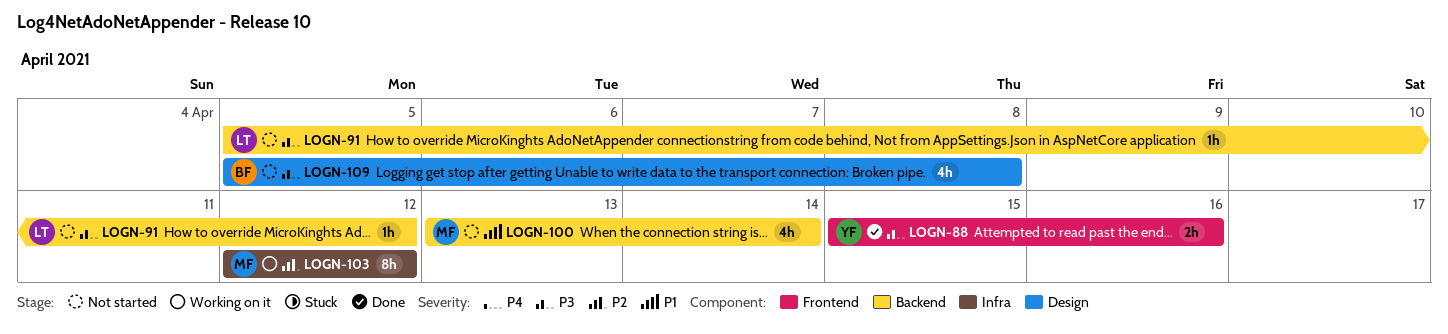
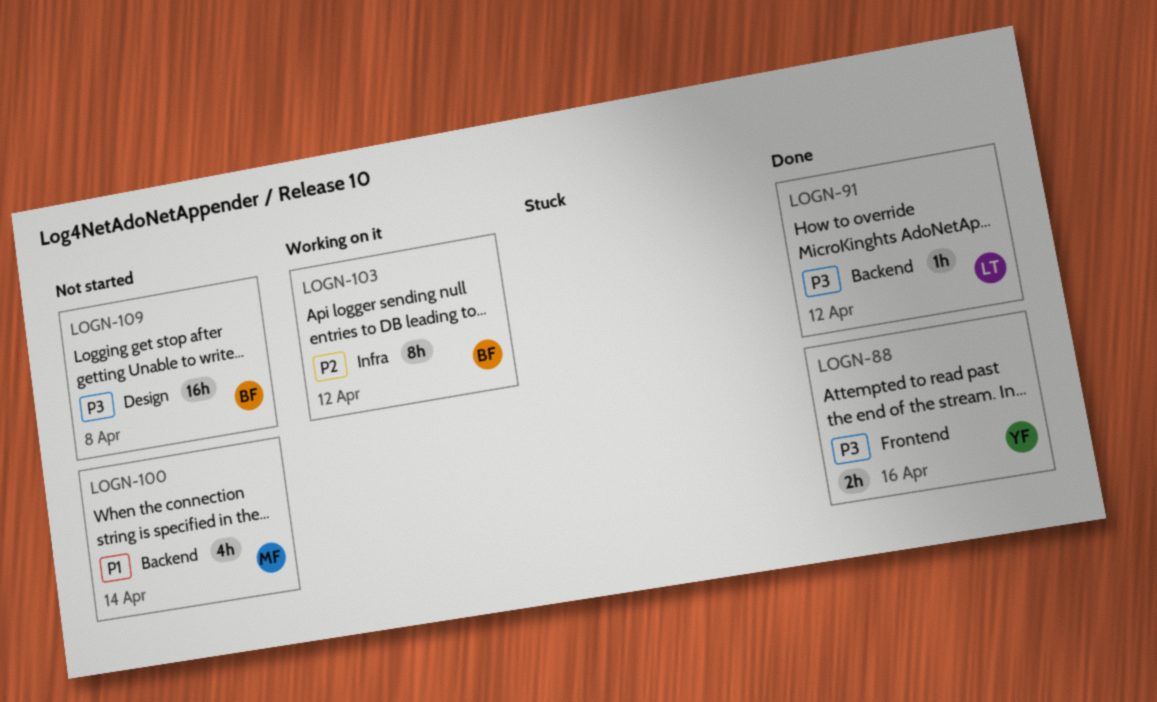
LOGN-91, status: Not started -> Done
LOGN-103, owner: MF -> BF
LOGN-109, estimate: 4h -> 16h

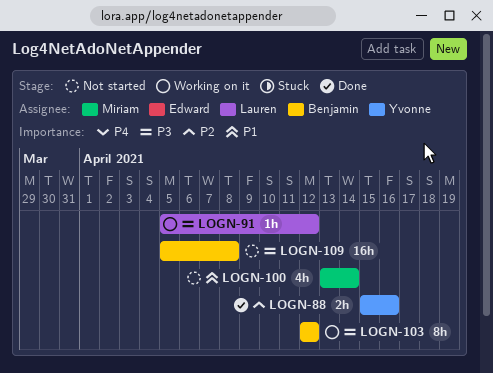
LOGN-88, priority: P3 -> P2
LOGN-91, status: Done -> Working on it
LOGN-103, priority: P2 -> P3

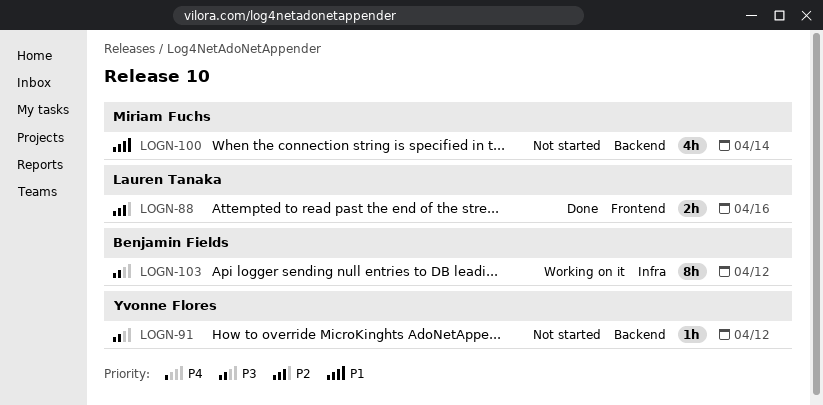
LOGN-88, owner: Yvonne Flores -> Lauren Tanaka
LOGN-91, status: Working on it -> Not started
LOGN-91, owner: Lauren Tanaka -> Yvonne Flores
LOGN-109: present -> none

